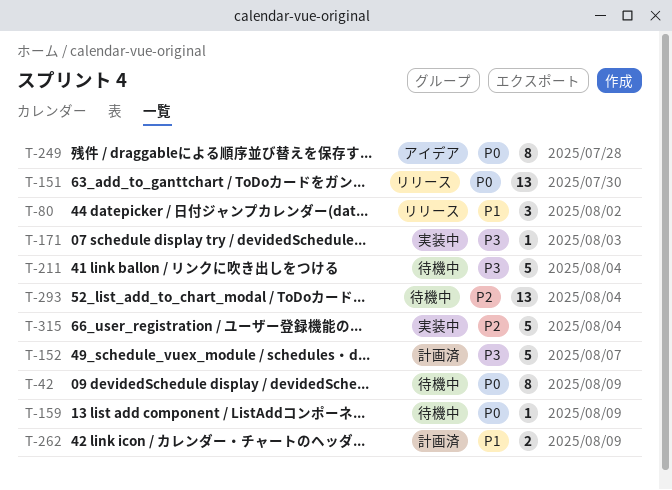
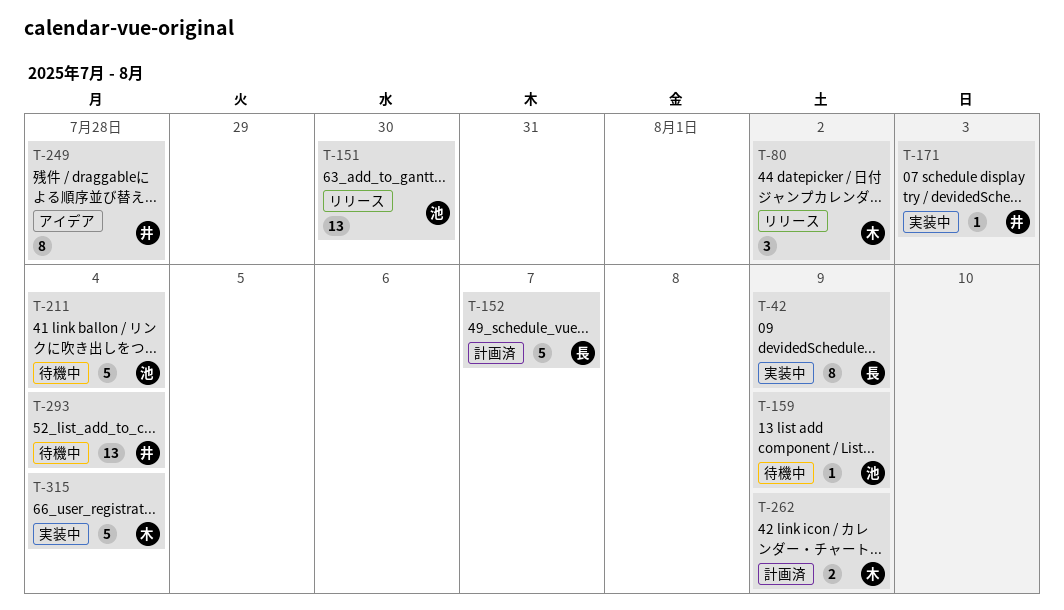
T-42, status: 待機中 -> 実装中

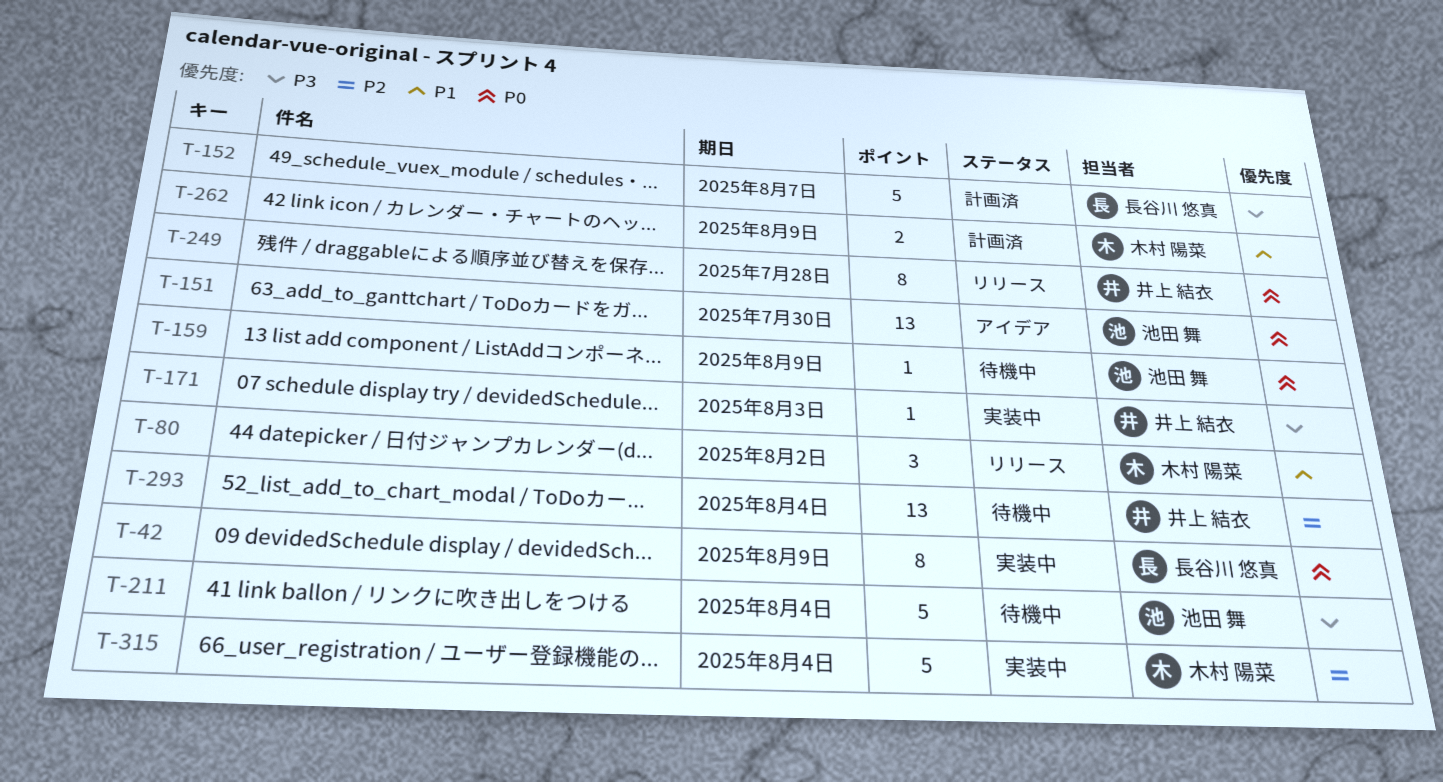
T-151, status: リリース -> アイデア
T-249, status: アイデア -> リリース

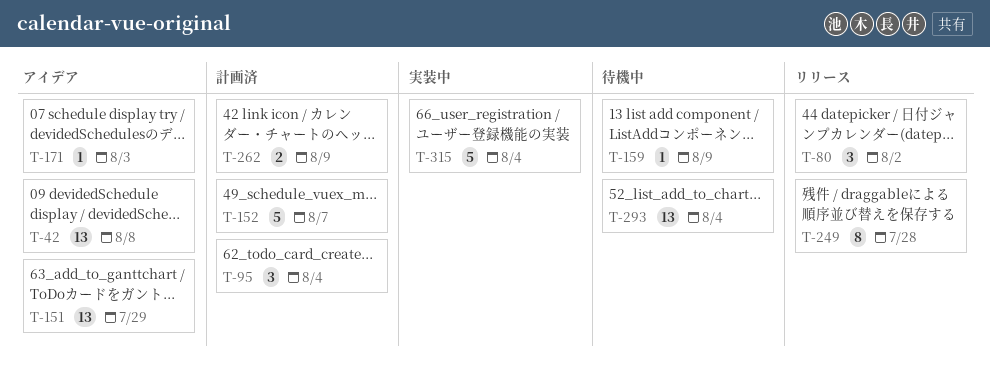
T-42, status: 実装中 -> アイデア
T-42, estimate: 8 -> 13
T-42, due: Aug 9 -> Aug 8
T-95: none -> present
T-151, due: Jul 30 -> Jul 29
T-171, status: 実装中 -> アイデア
T-211: present -> none

